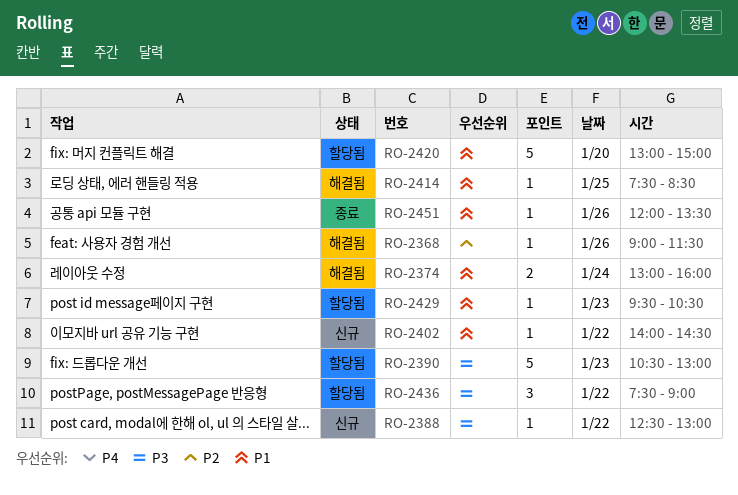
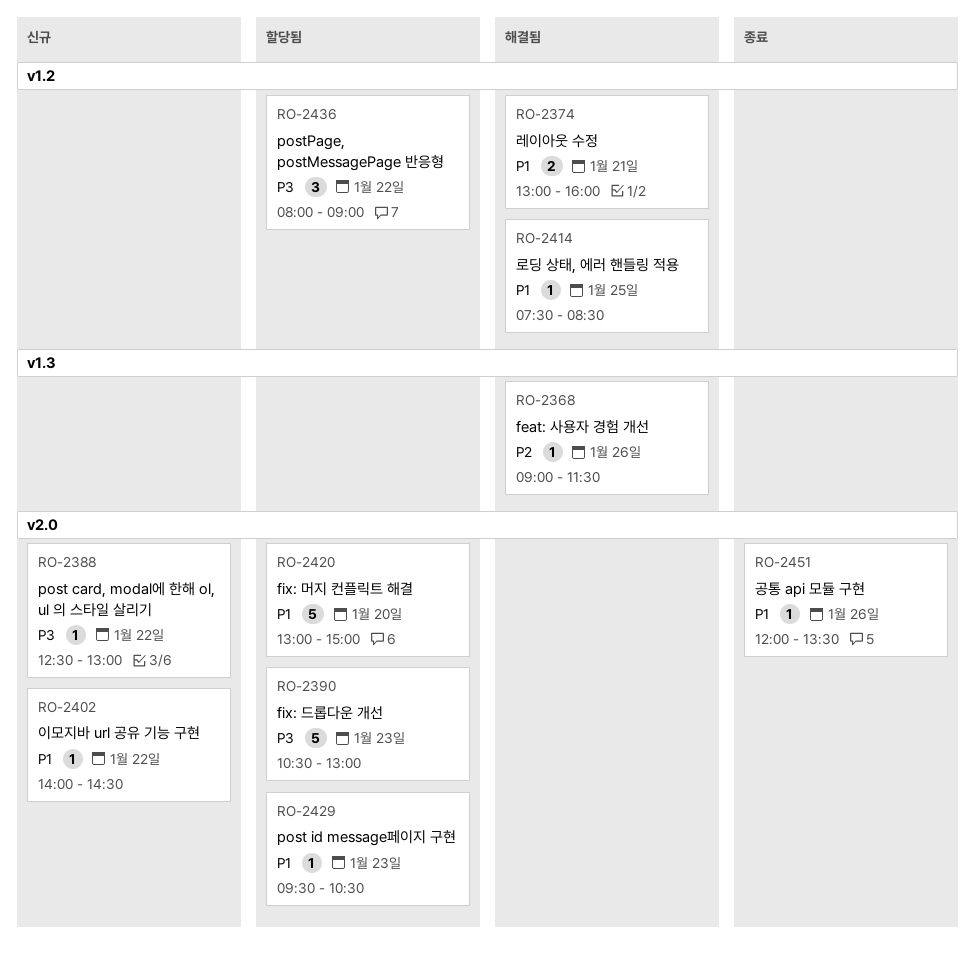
RO-2374, day: Jan 24 -> Jan 21
RO-2436, begins: 07:30 -> 08:00

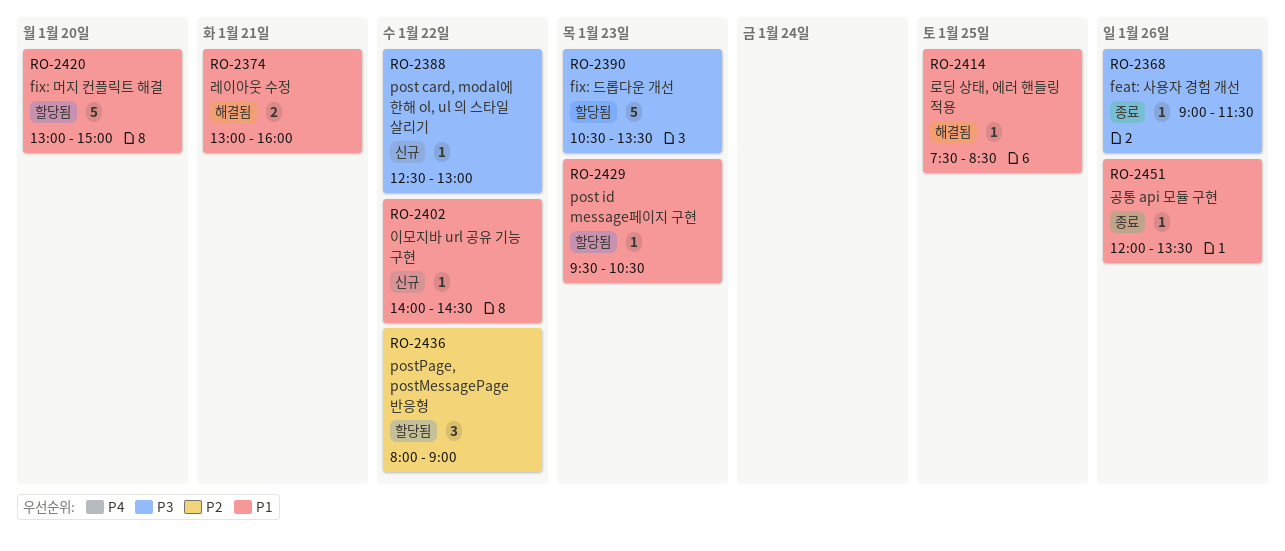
RO-2368, status: 해결됨 -> 종료
RO-2368, priority: P2 -> P3
RO-2390, ends: 13:00 -> 13:30
RO-2436, priority: P3 -> P2

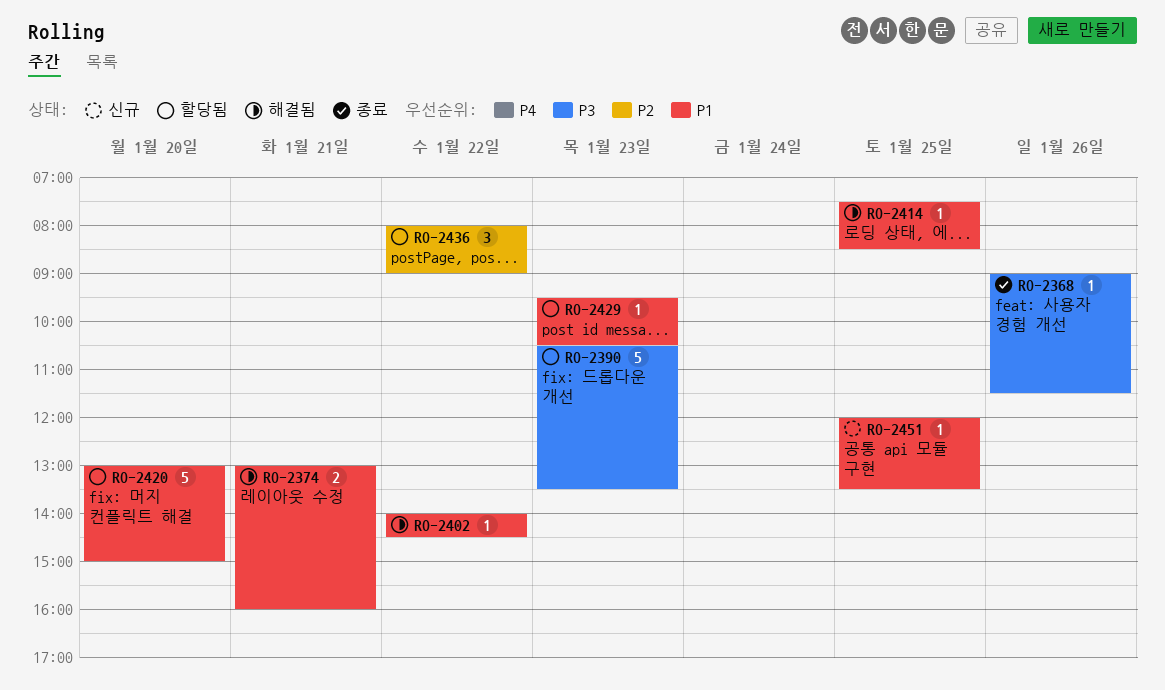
RO-2388: present -> none
RO-2402, status: 신규 -> 해결됨
RO-2451, status: 종료 -> 신규
RO-2451, day: Jan 26 -> Jan 25

